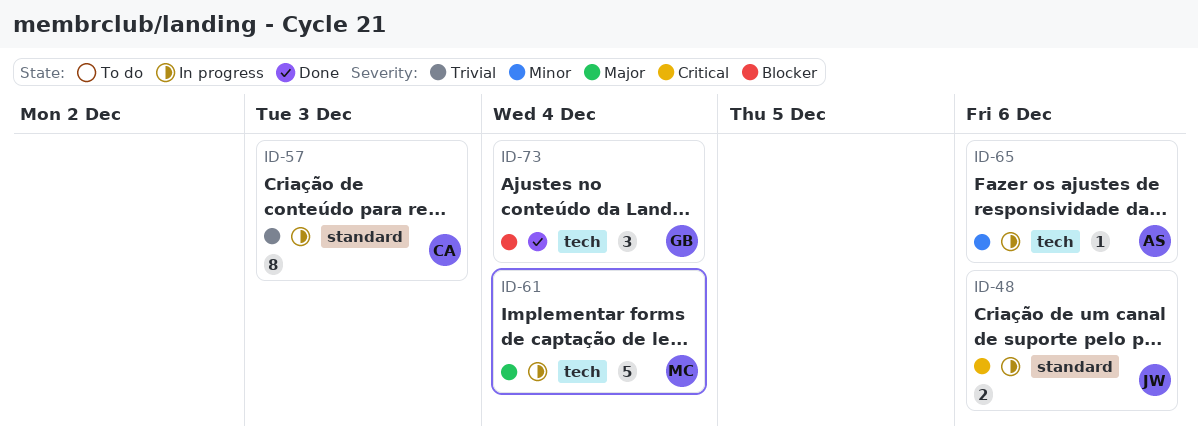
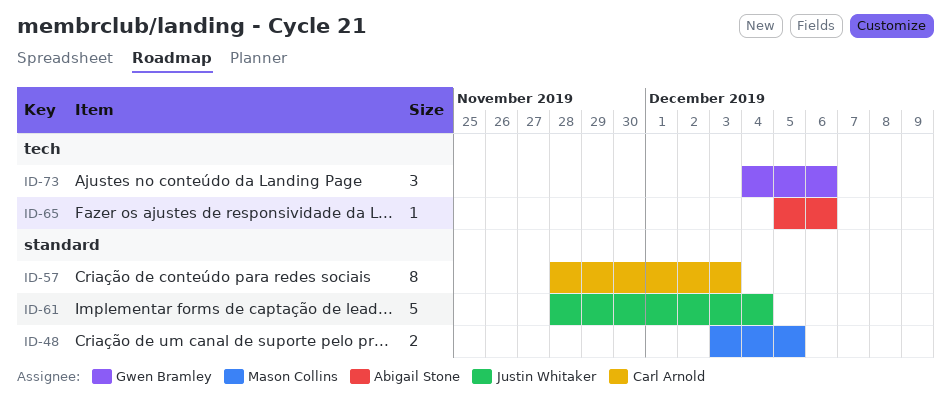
ID-48, owner: Justin Whitaker -> Mason Collins
ID-48, due: Dec 6 -> Dec 5
ID-61, owner: Mason Collins -> Justin Whitaker
ID-61, label: tech -> standard
ID-73, due: Dec 4 -> Dec 6

